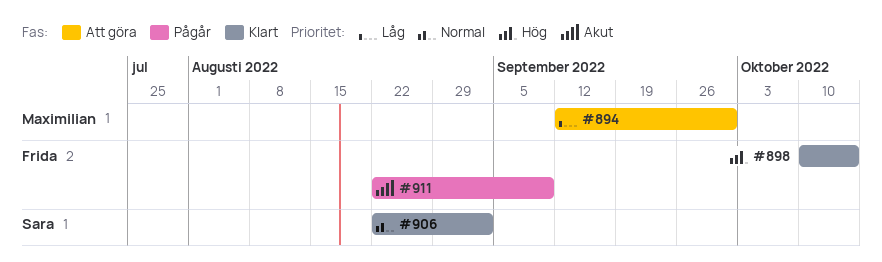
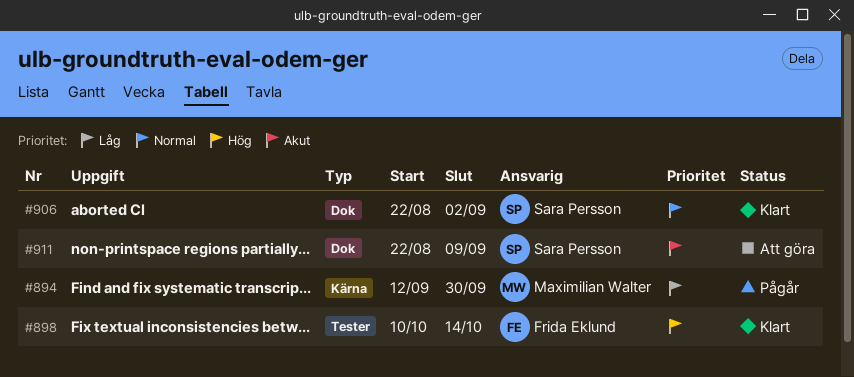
#894, status: Att göra -> Pågår
#911, status: Pågår -> Att göra
#911, owner: Frida Eklund -> Sara Persson

